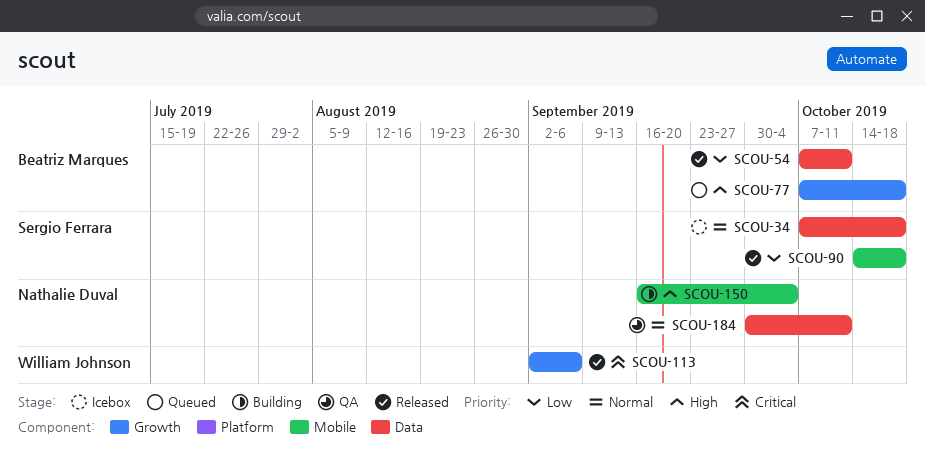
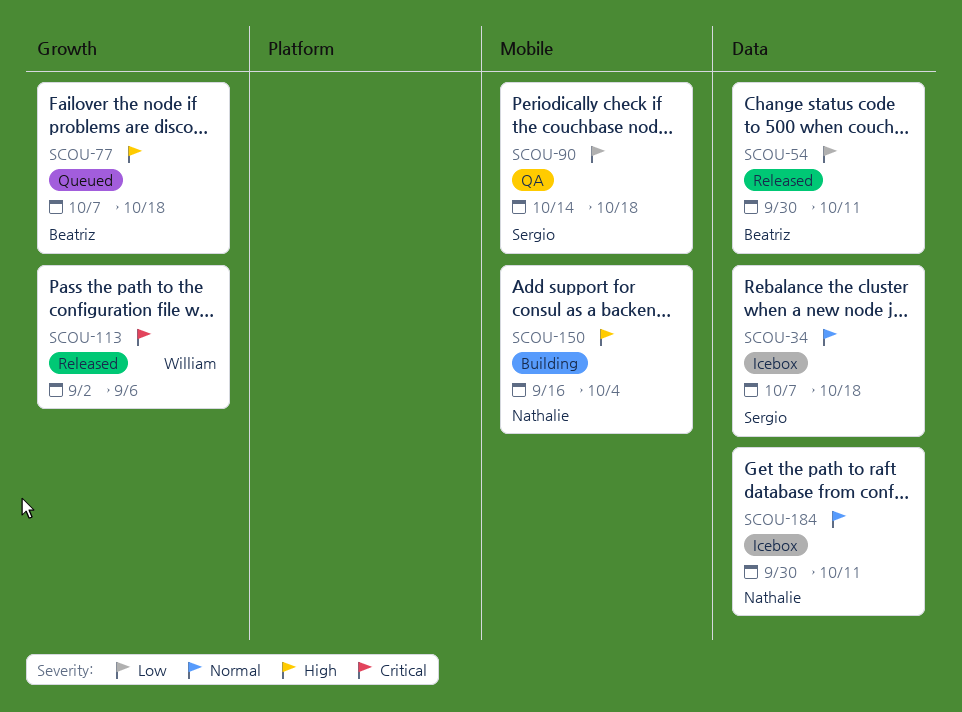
SCOU-54, start: Oct 7 -> Sep 30
SCOU-90, status: Released -> QA
SCOU-184, status: QA -> Icebox

